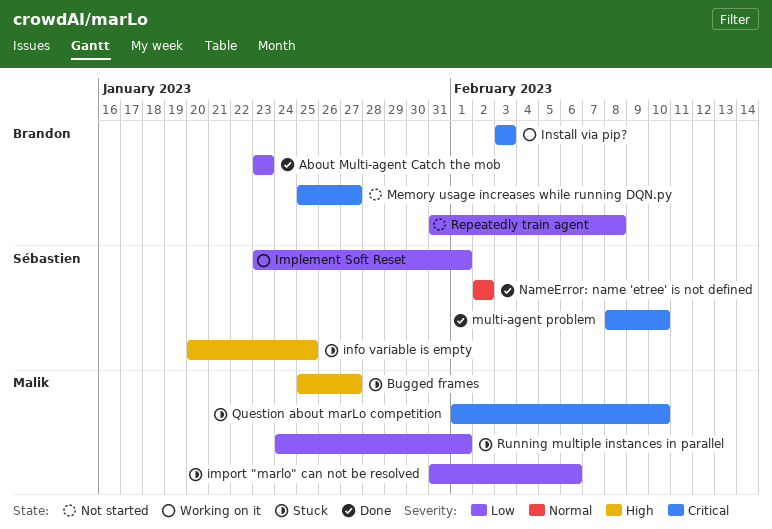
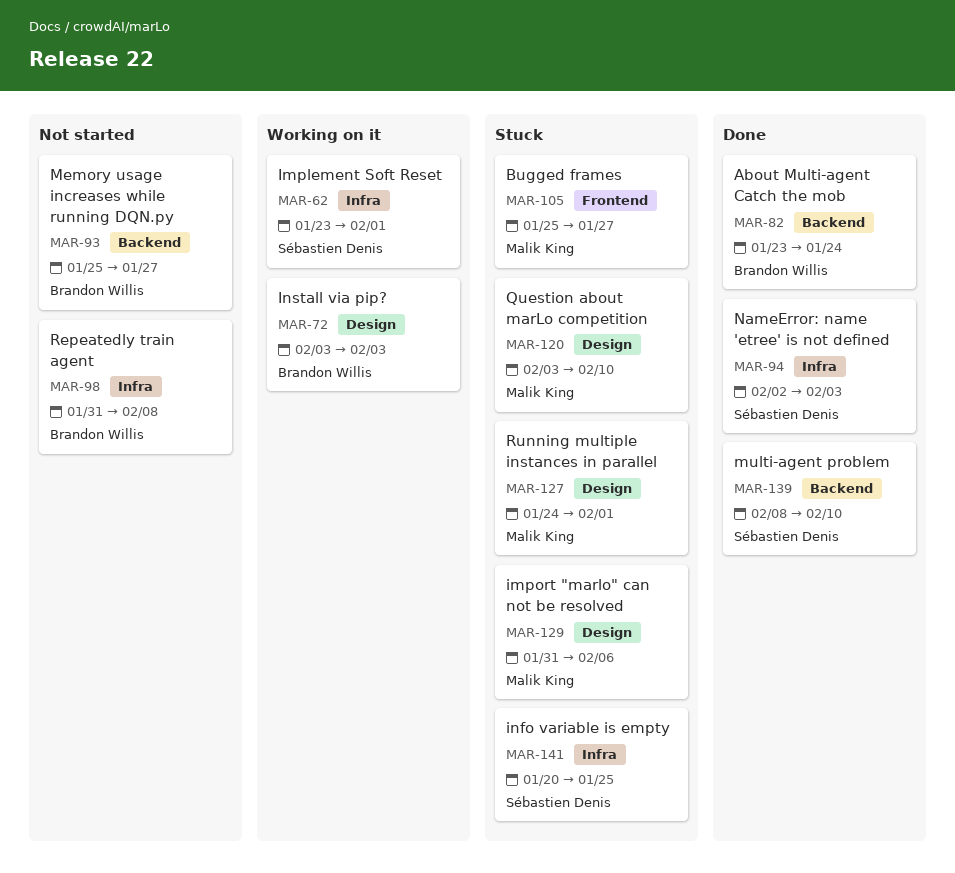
About Multi-agent Catch the mob, due: Jan 23 -> Jan 24
NameError: name 'etree' is not defined, due: Feb 2 -> Feb 3
Question about marLo competition, start: Feb 1 -> Feb 3

